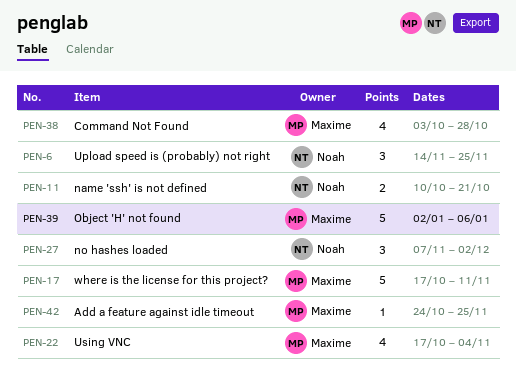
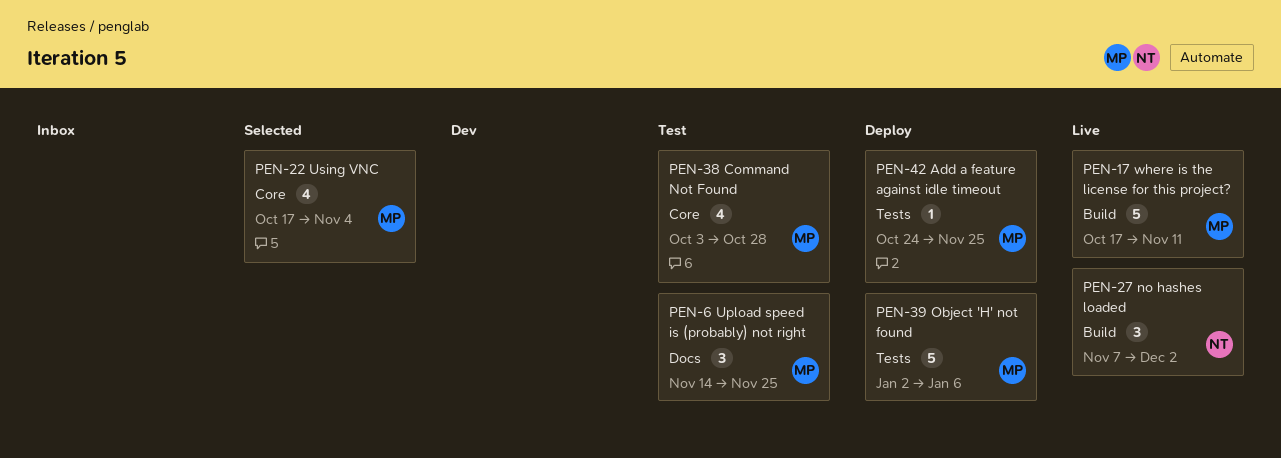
PEN-6, owner: Noah -> Maxime
PEN-11: present -> none

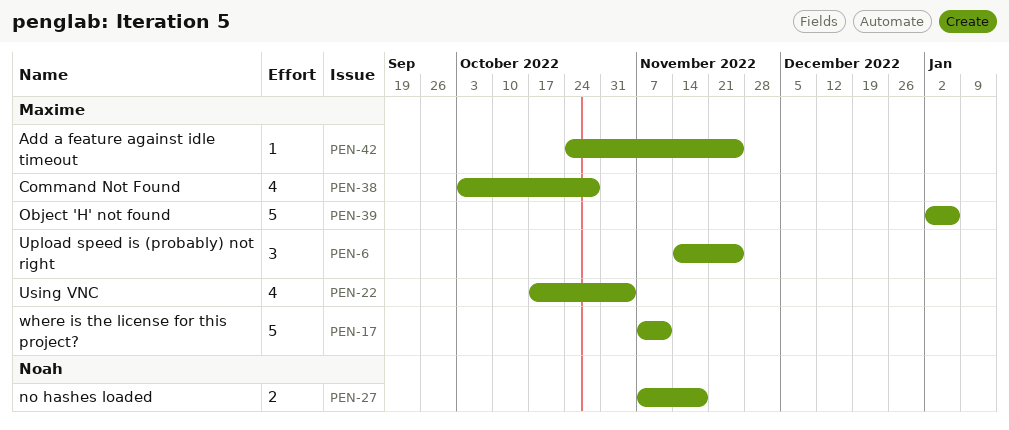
PEN-17, start: Oct 17 -> Nov 7
PEN-27, estimate: 3 -> 2
PEN-27, due: Dec 2 -> Nov 18

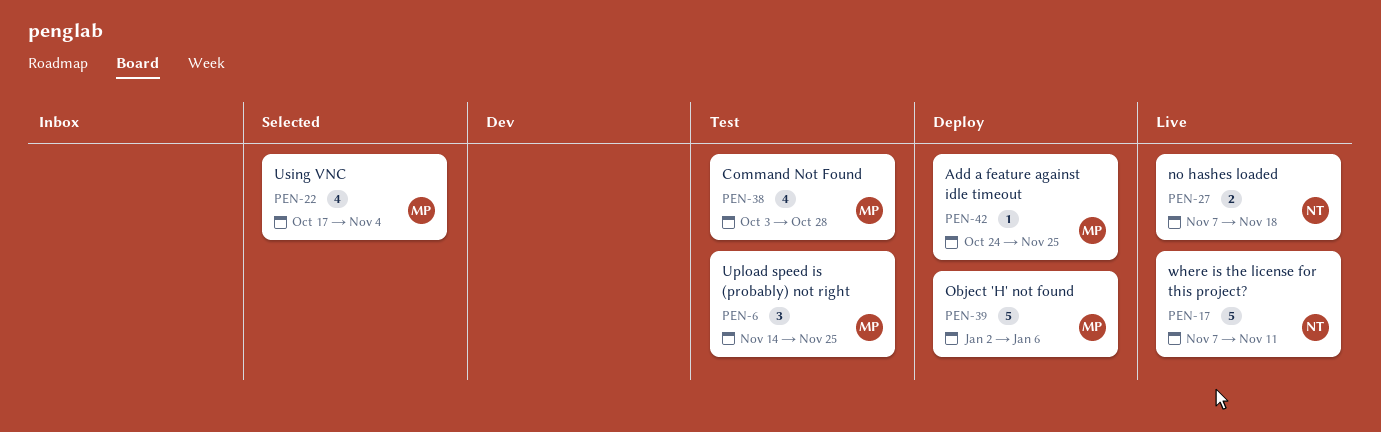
PEN-17, owner: Maxime -> Noah

